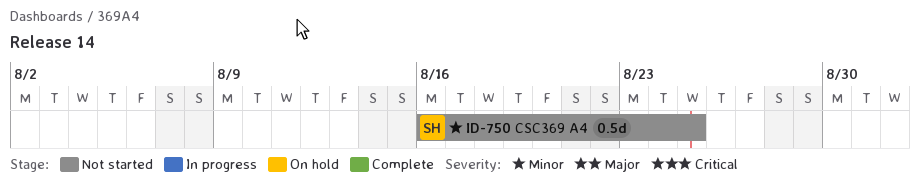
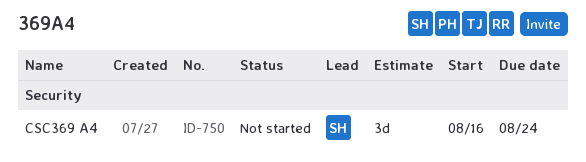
ID-750, estimate: 0.5d -> 3d
ID-750, due: Aug 25 -> Aug 24

